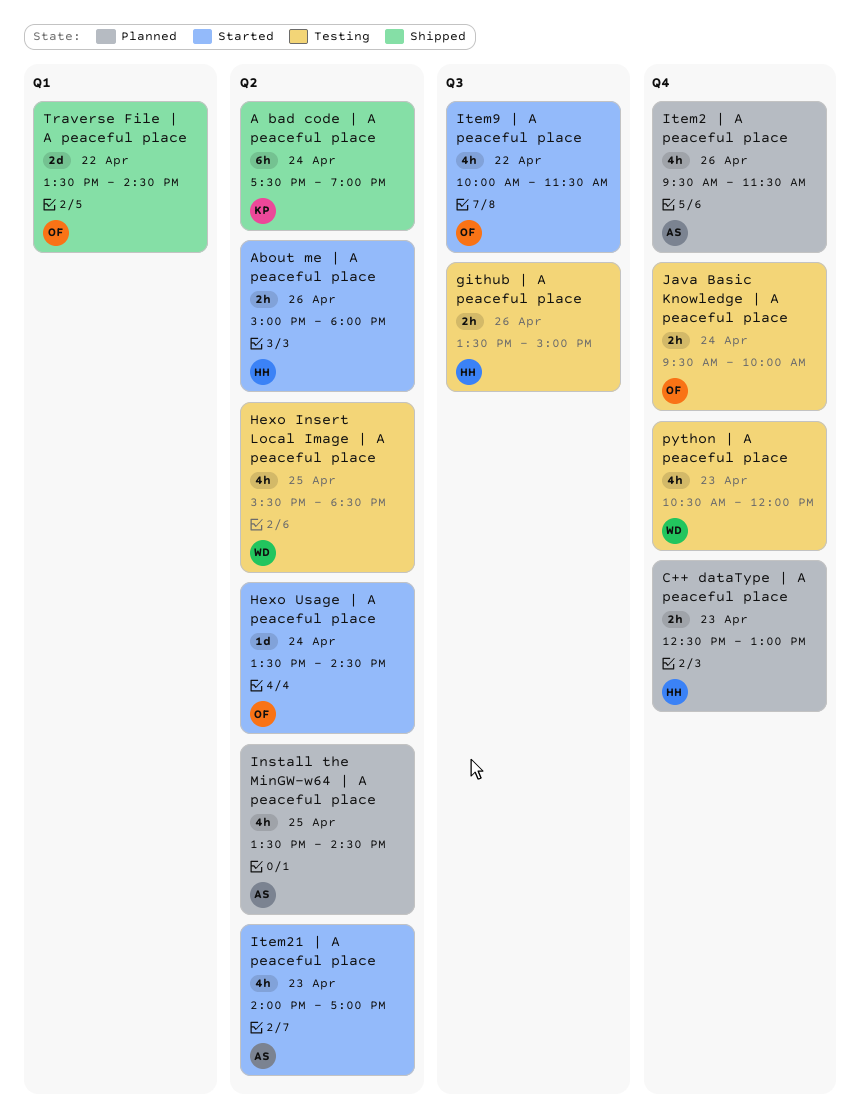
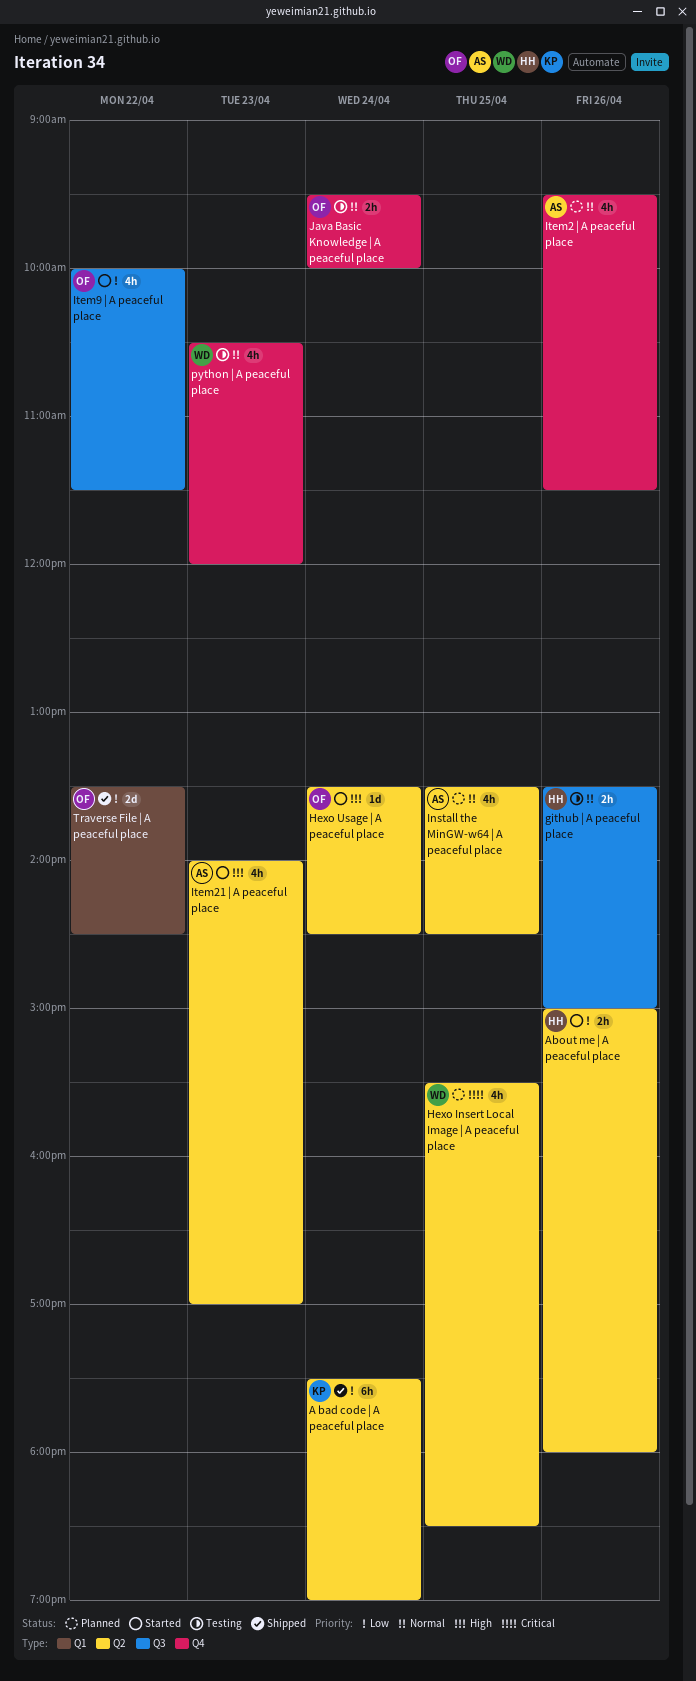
C++ dataType | A peaceful place: present -> none
Hexo Insert Local Image | A peaceful place, status: Testing -> Planned

